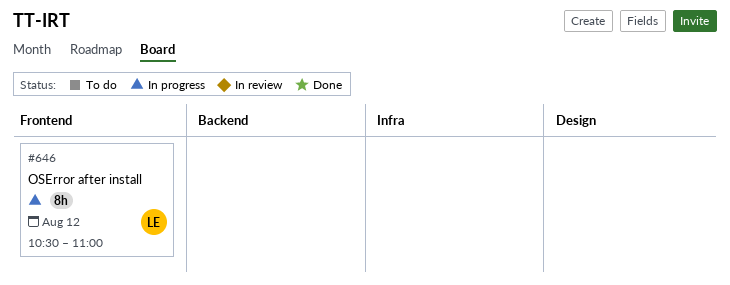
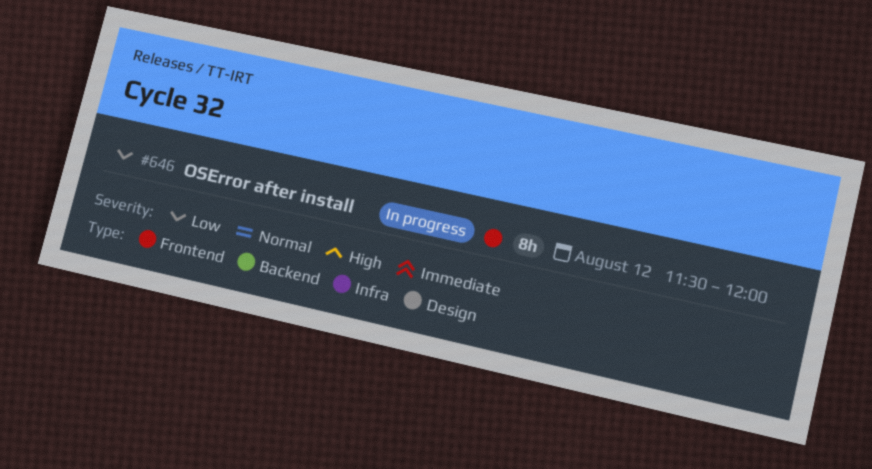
#646, begins: 10:30 -> 11:30
#646, ends: 11:00 -> 12:00

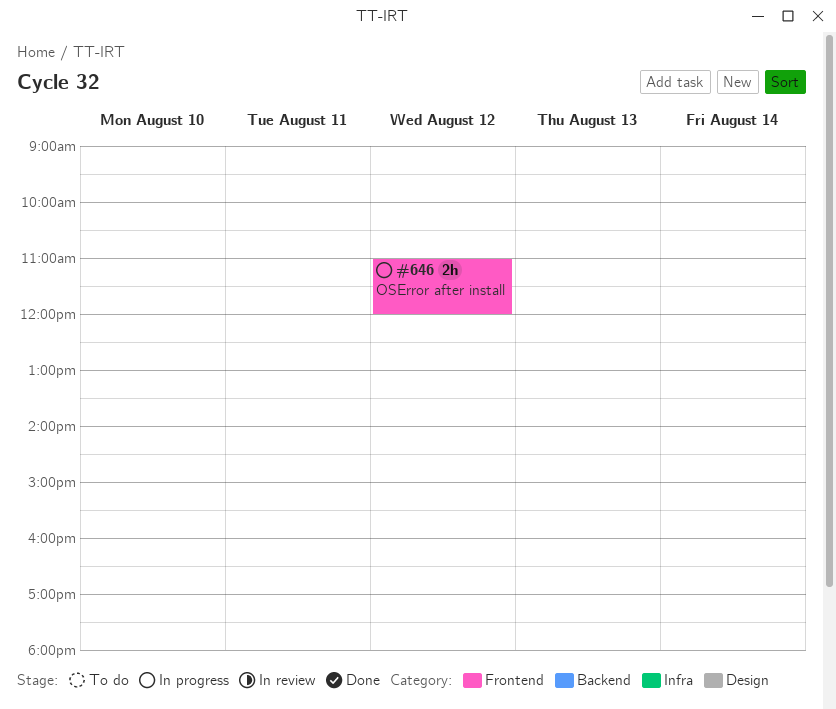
#646, estimate: 8h -> 2h
#646, begins: 11:30 -> 11:00

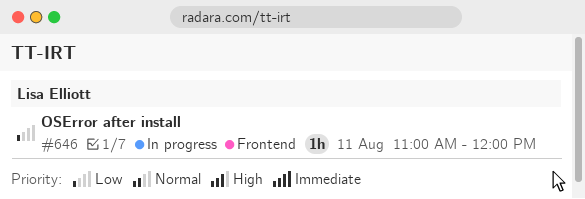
#646, estimate: 2h -> 1h
#646, day: Aug 12 -> Aug 11

